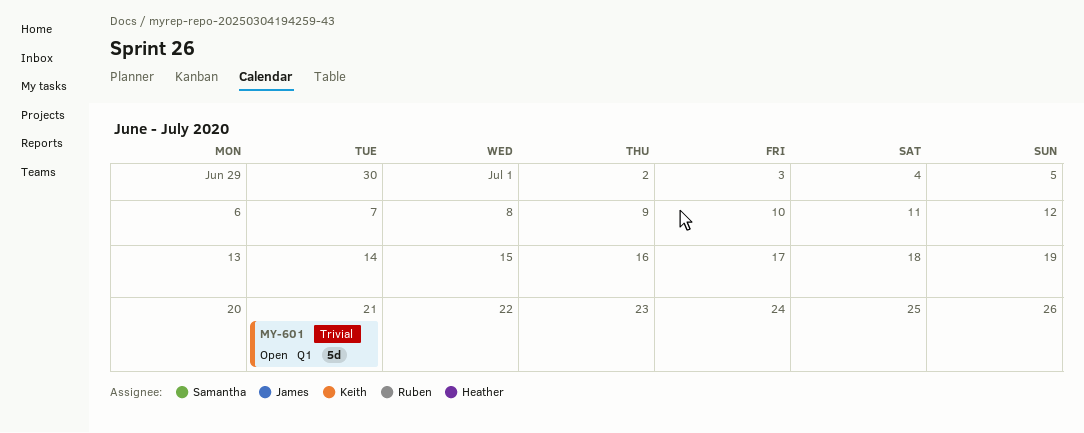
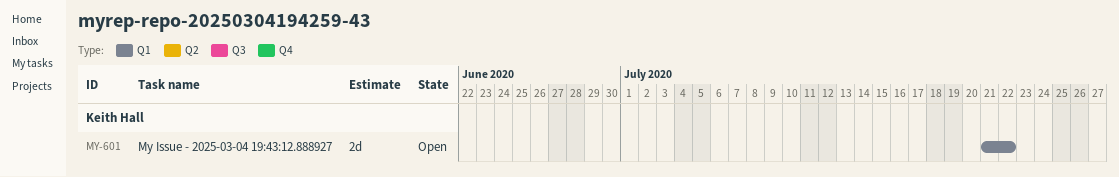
MY-601, estimate: 5d -> 2d
MY-601, due: Jul 21 -> Jul 22

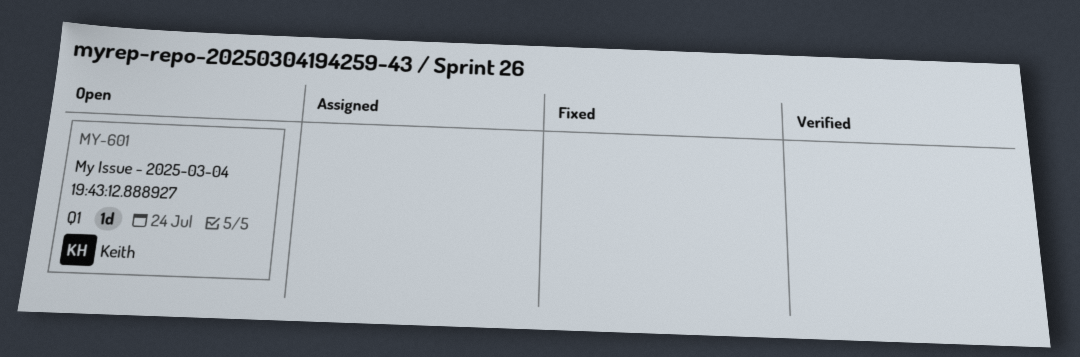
MY-601, estimate: 2d -> 1d
MY-601, due: Jul 22 -> Jul 24

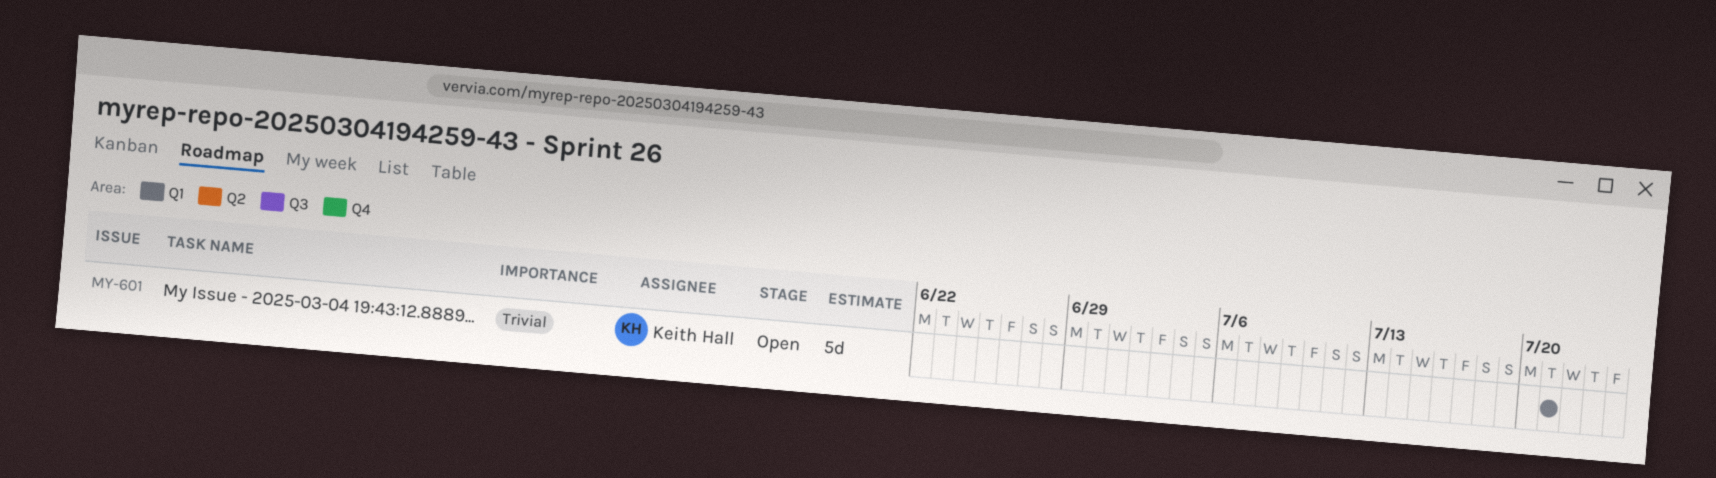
MY-601, estimate: 1d -> 5d
MY-601, due: Jul 24 -> Jul 21

